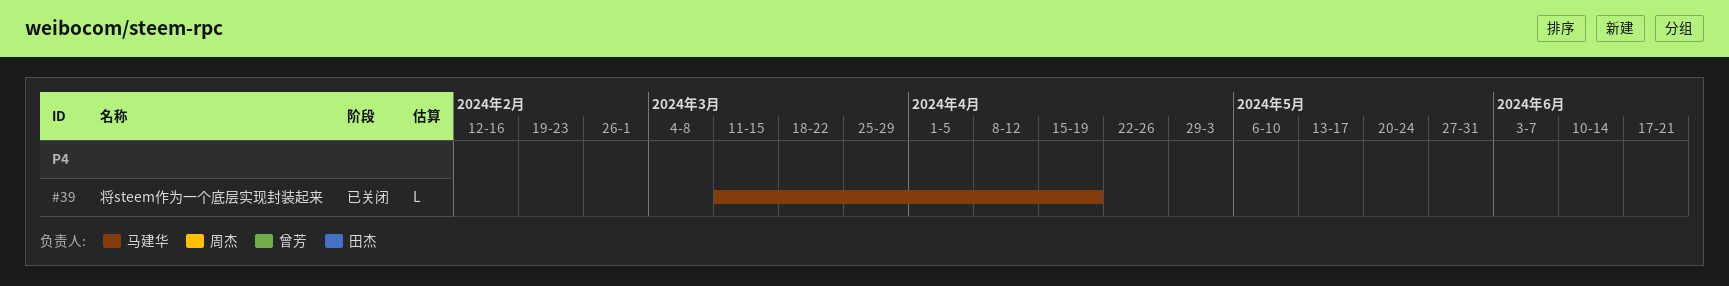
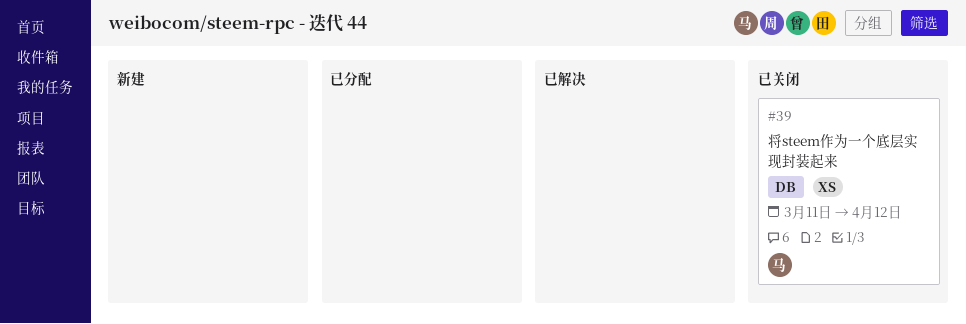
#39, estimate: L -> XS
#39, due: Apr 19 -> Apr 12

